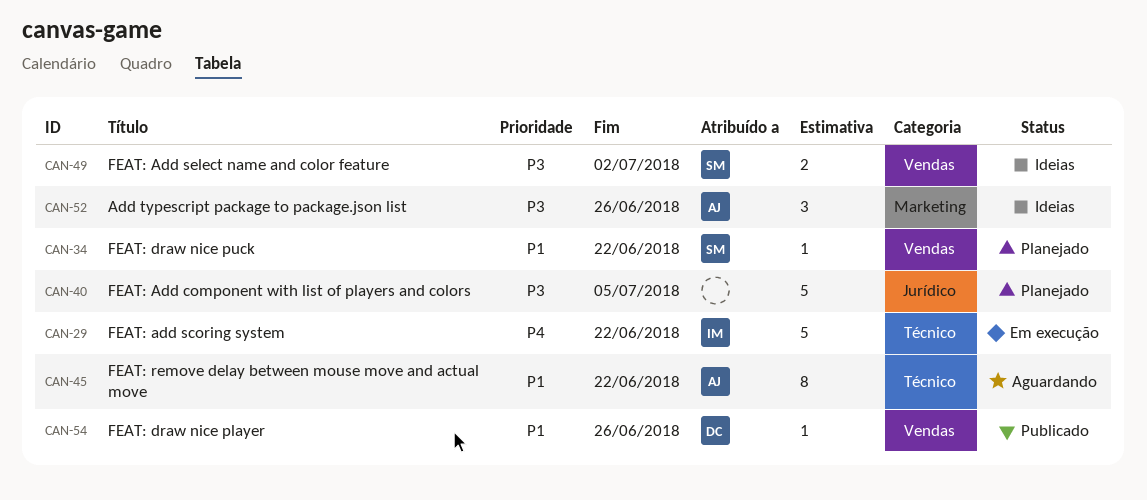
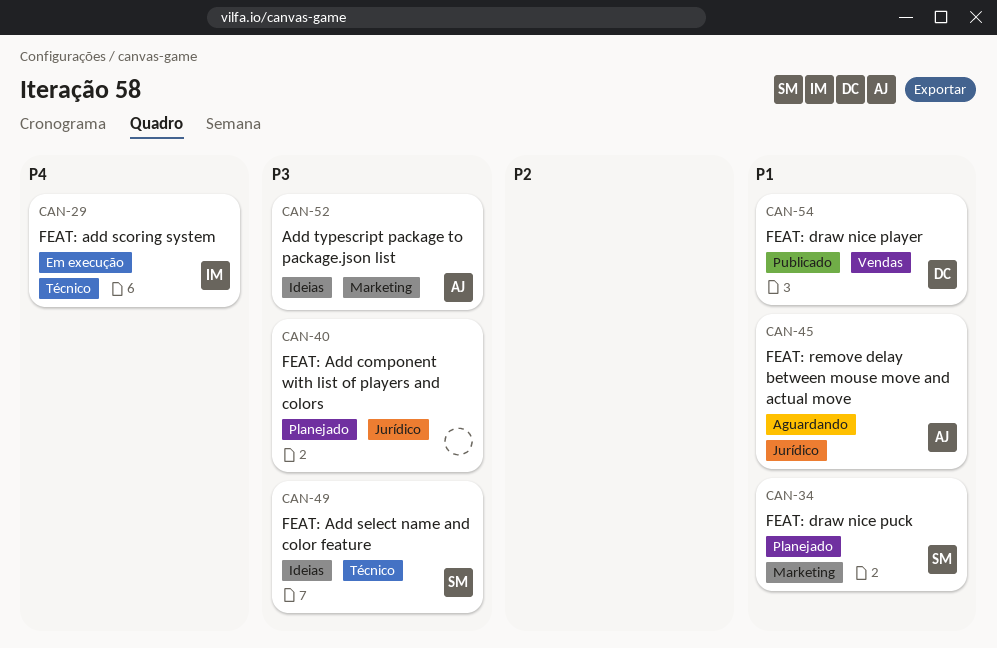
CAN-34, label: Vendas -> Marketing
CAN-45, label: Técnico -> Jurídico
CAN-49, label: Vendas -> Técnico

